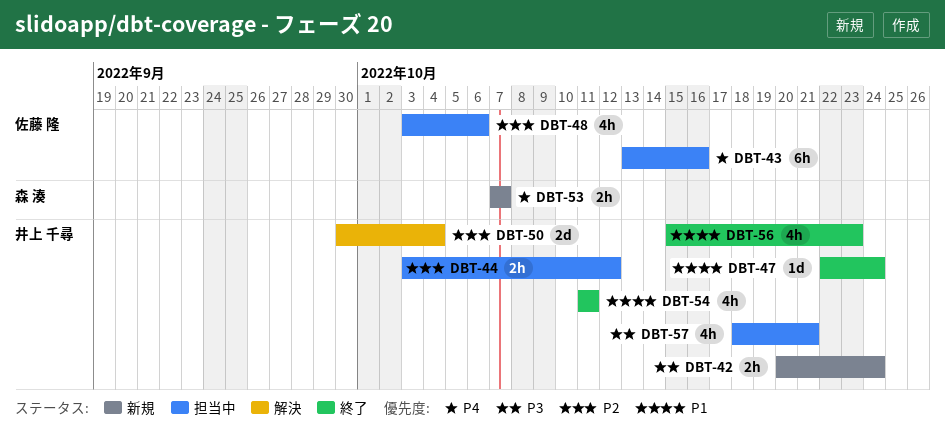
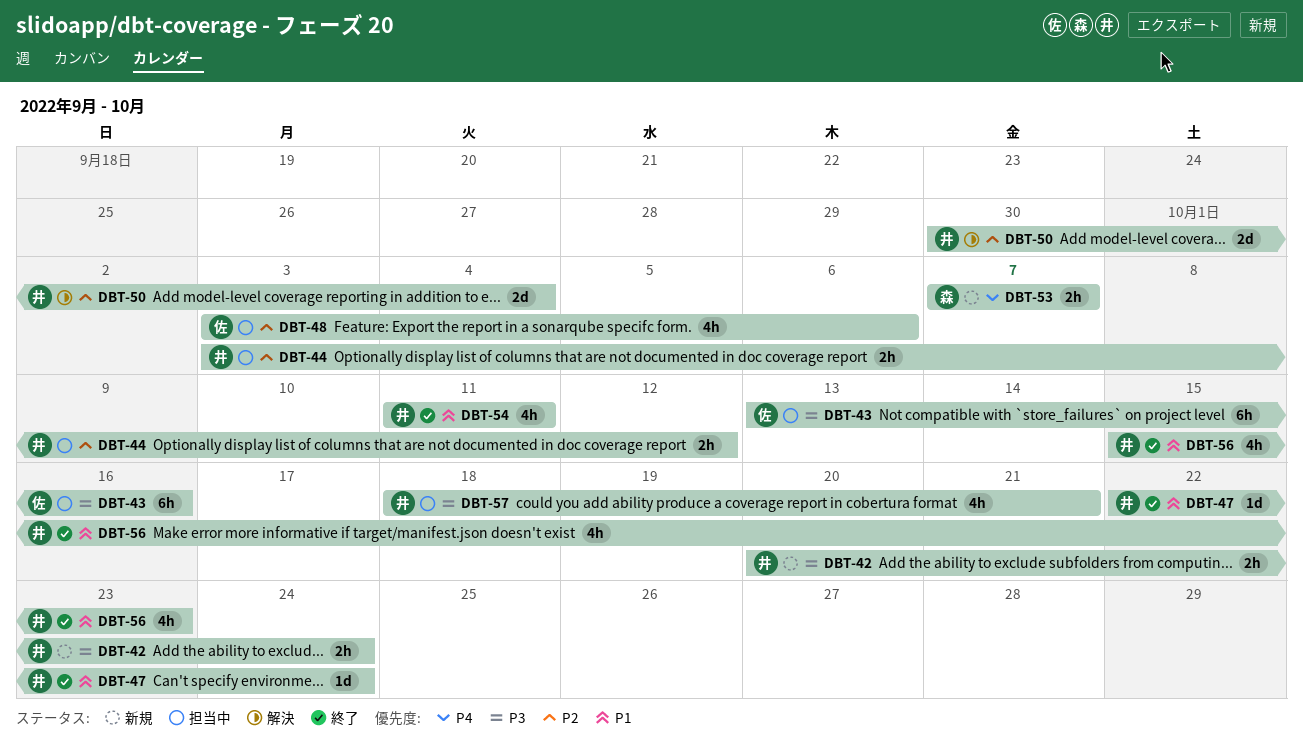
DBT-43, priority: P4 -> P3

